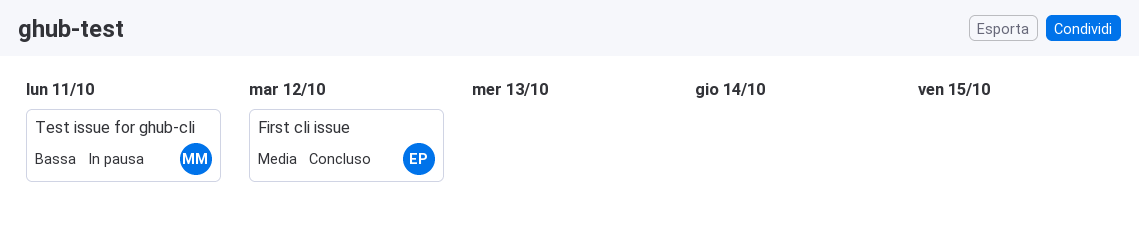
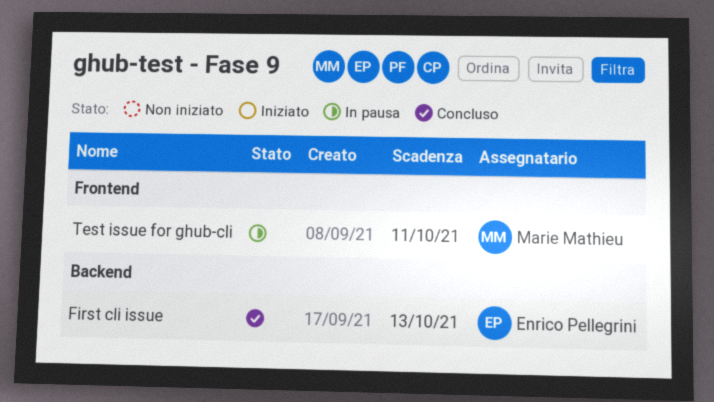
First cli issue, due: Oct 12 -> Oct 13

